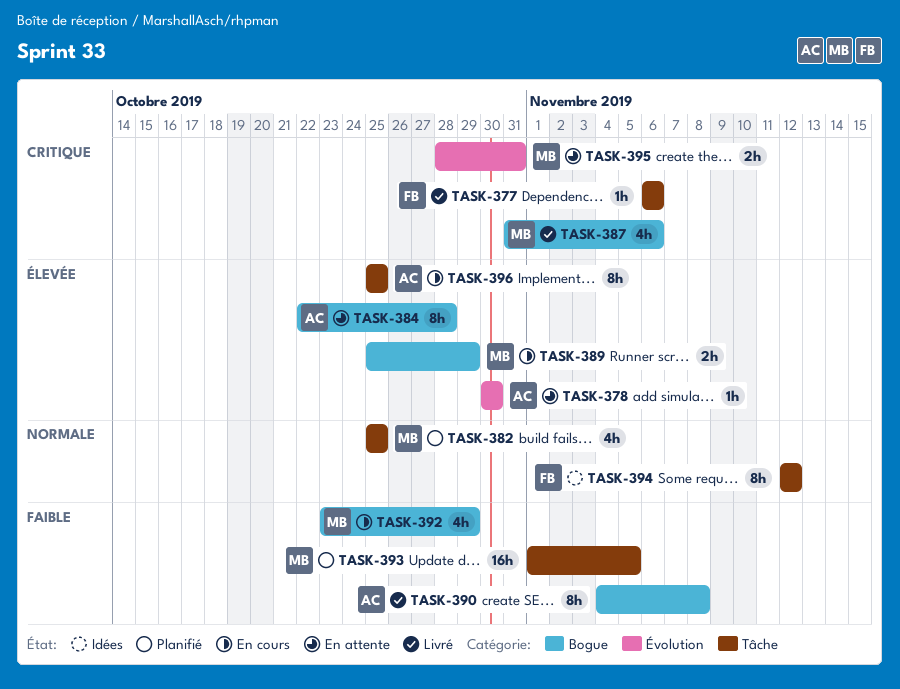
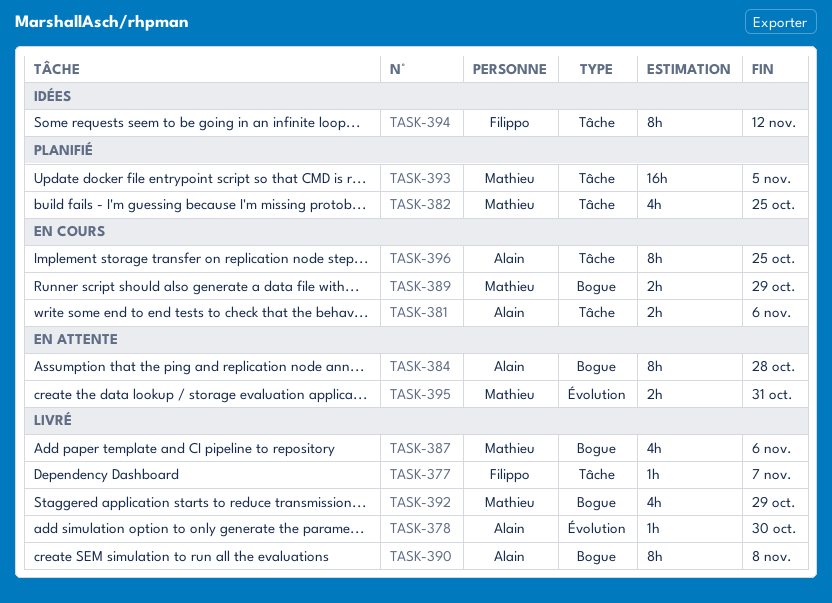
TASK-377, due: Nov 6 -> Nov 7
TASK-378, status: En attente -> Livré
TASK-381: none -> present
TASK-392, status: En cours -> Livré

